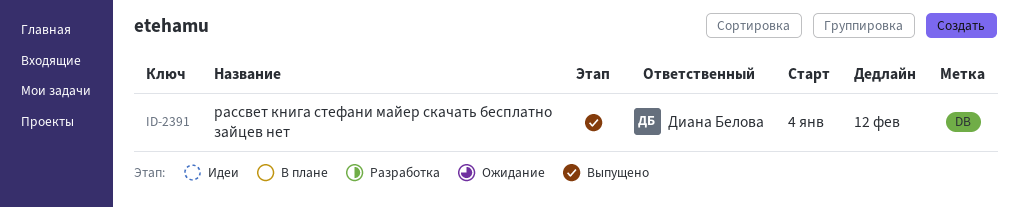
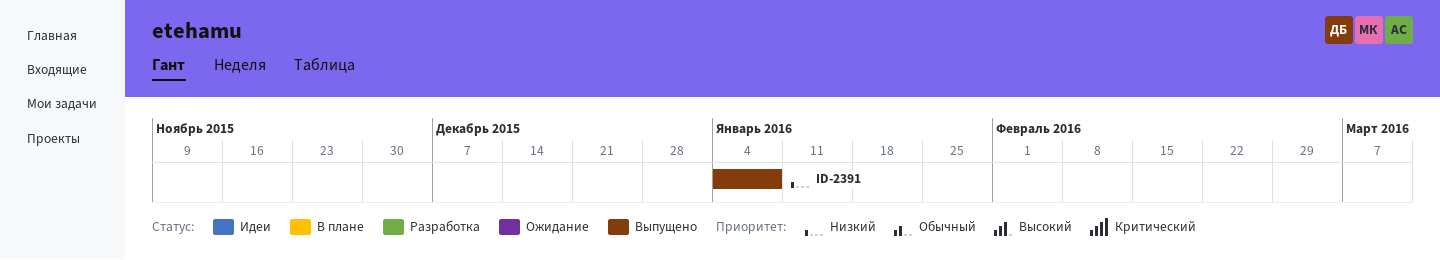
ID-2391, due: Feb 12 -> Jan 8

